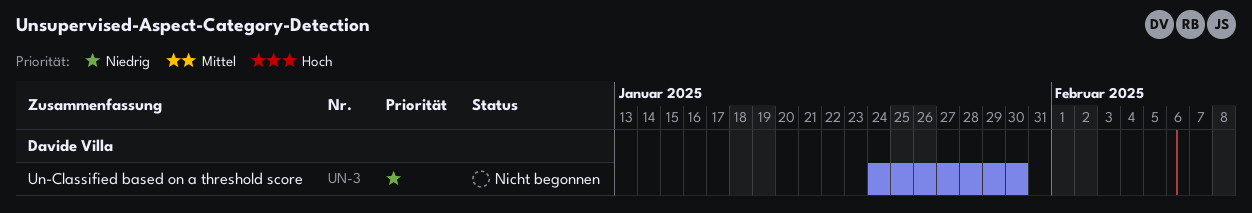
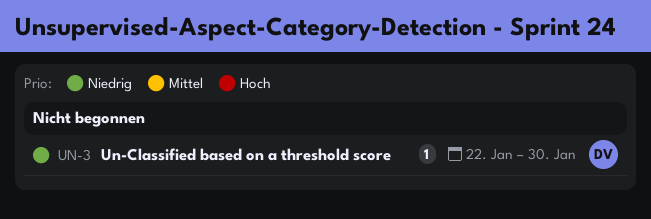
UN-3, start: Jan 24 -> Jan 22

